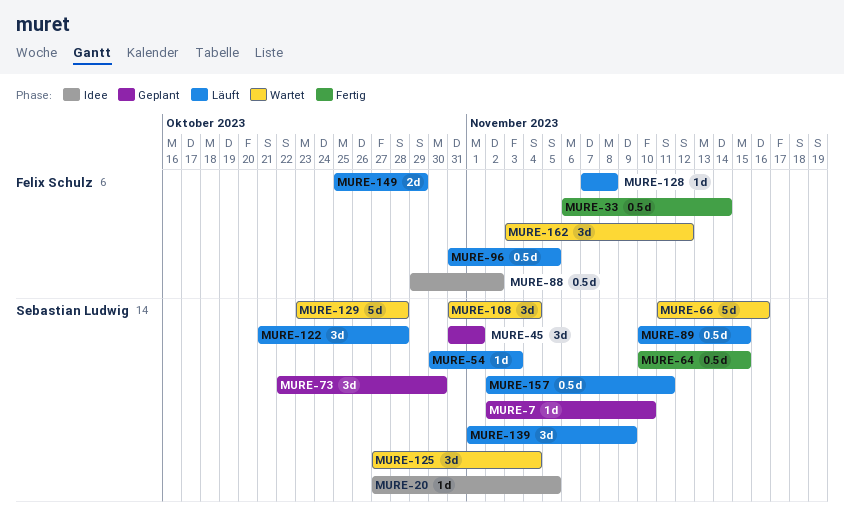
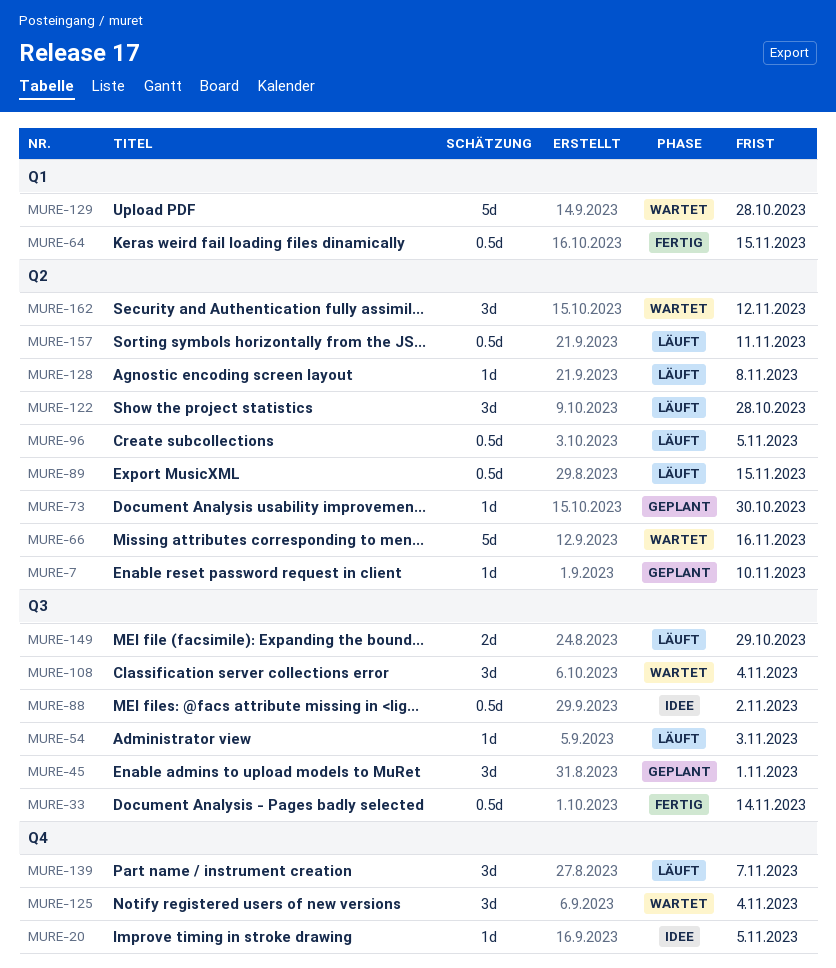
MURE-73, estimate: 3d -> 1d
MURE-139, due: Nov 9 -> Nov 7

